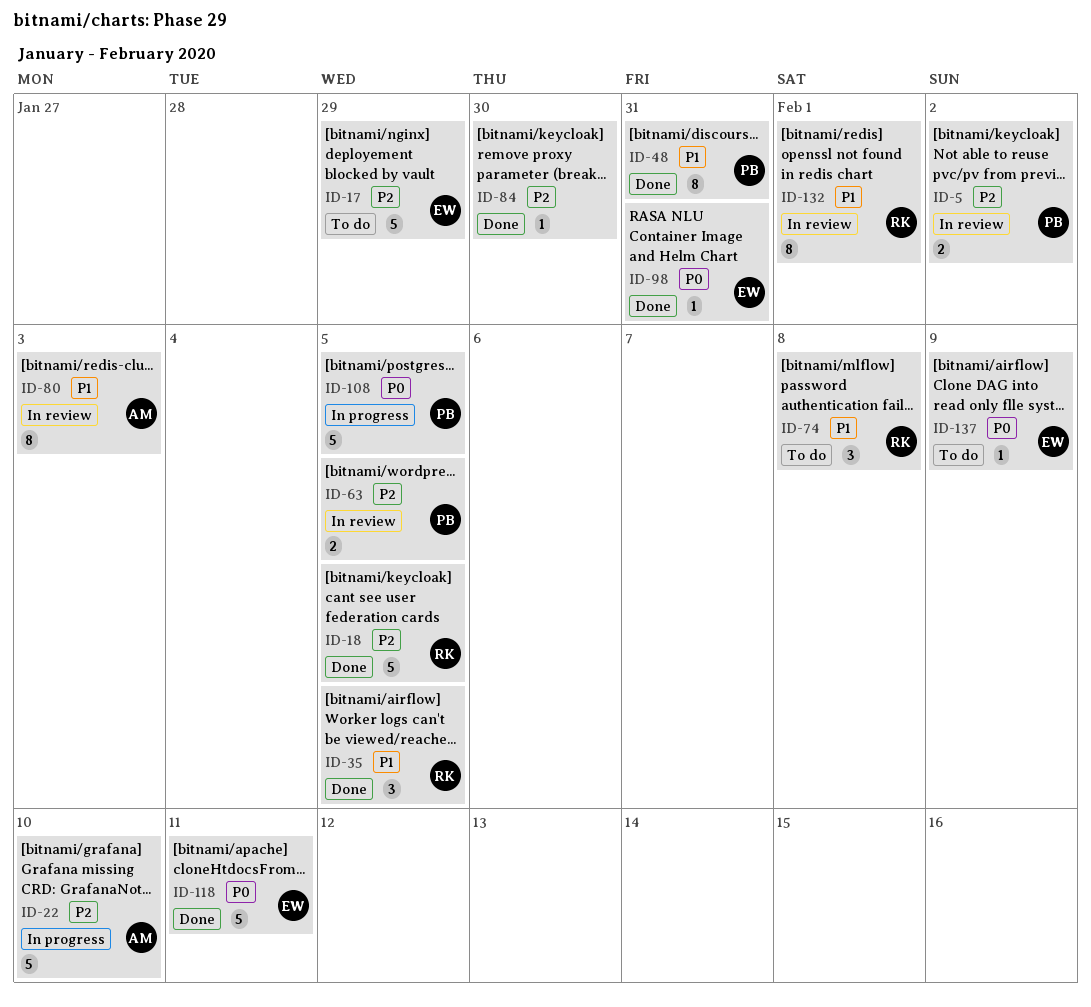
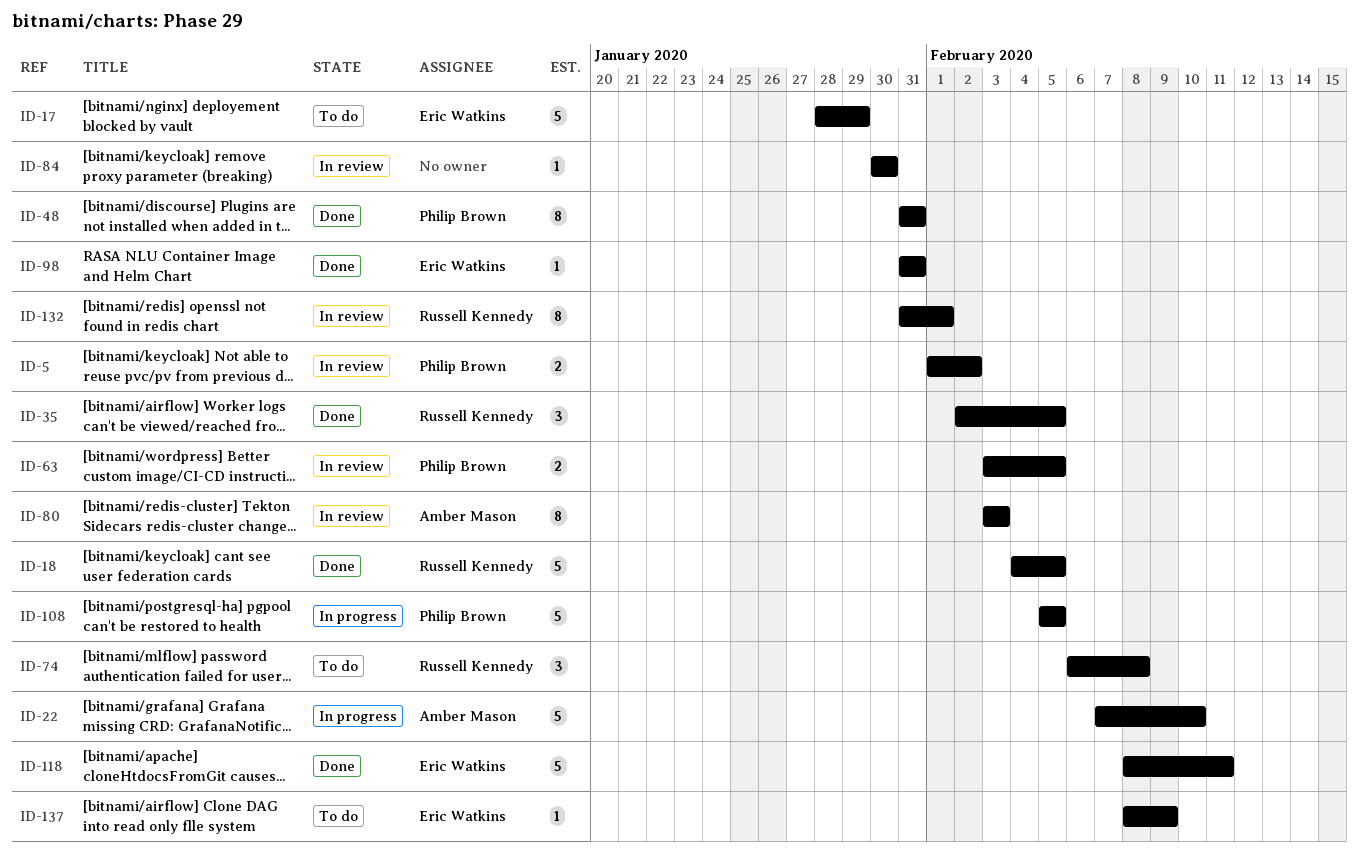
ID-84, status: Done -> In review

